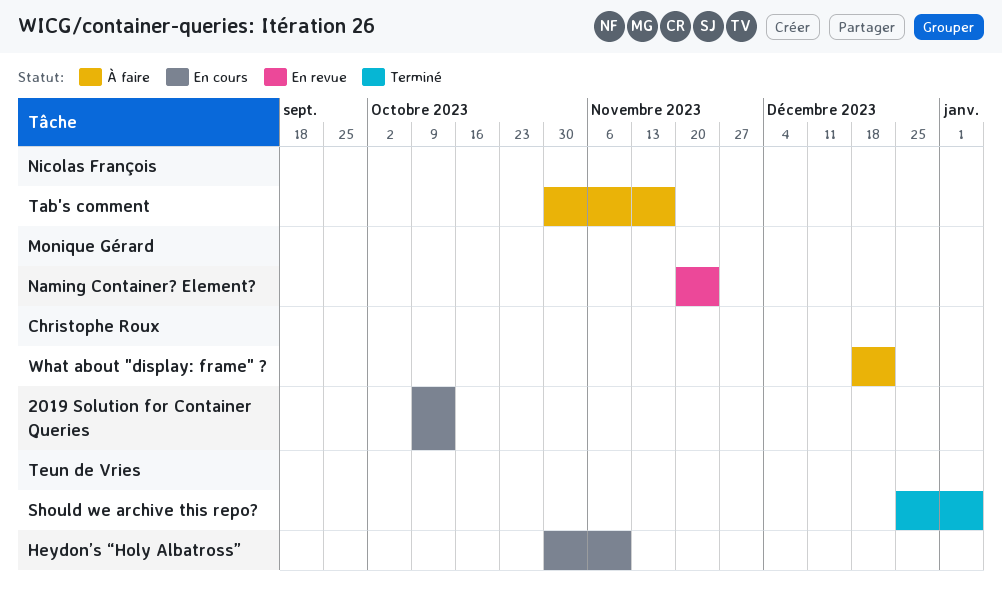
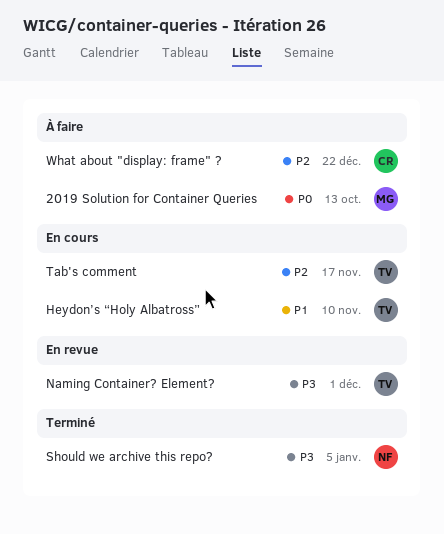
2019 Solution for Container Queries, status: En cours -> À faire
2019 Solution for Container Queries, owner: Christophe Roux -> Monique Gérard
Naming Container? Element?, owner: Monique Gérard -> Teun de Vries
Naming Container? Element?, due: Nov 24 -> Dec 1
Should we archive this repo?, owner: Teun de Vries -> Nicolas François
Tab's comment, status: À faire -> En cours
Tab's comment, owner: Nicolas François -> Teun de Vries

